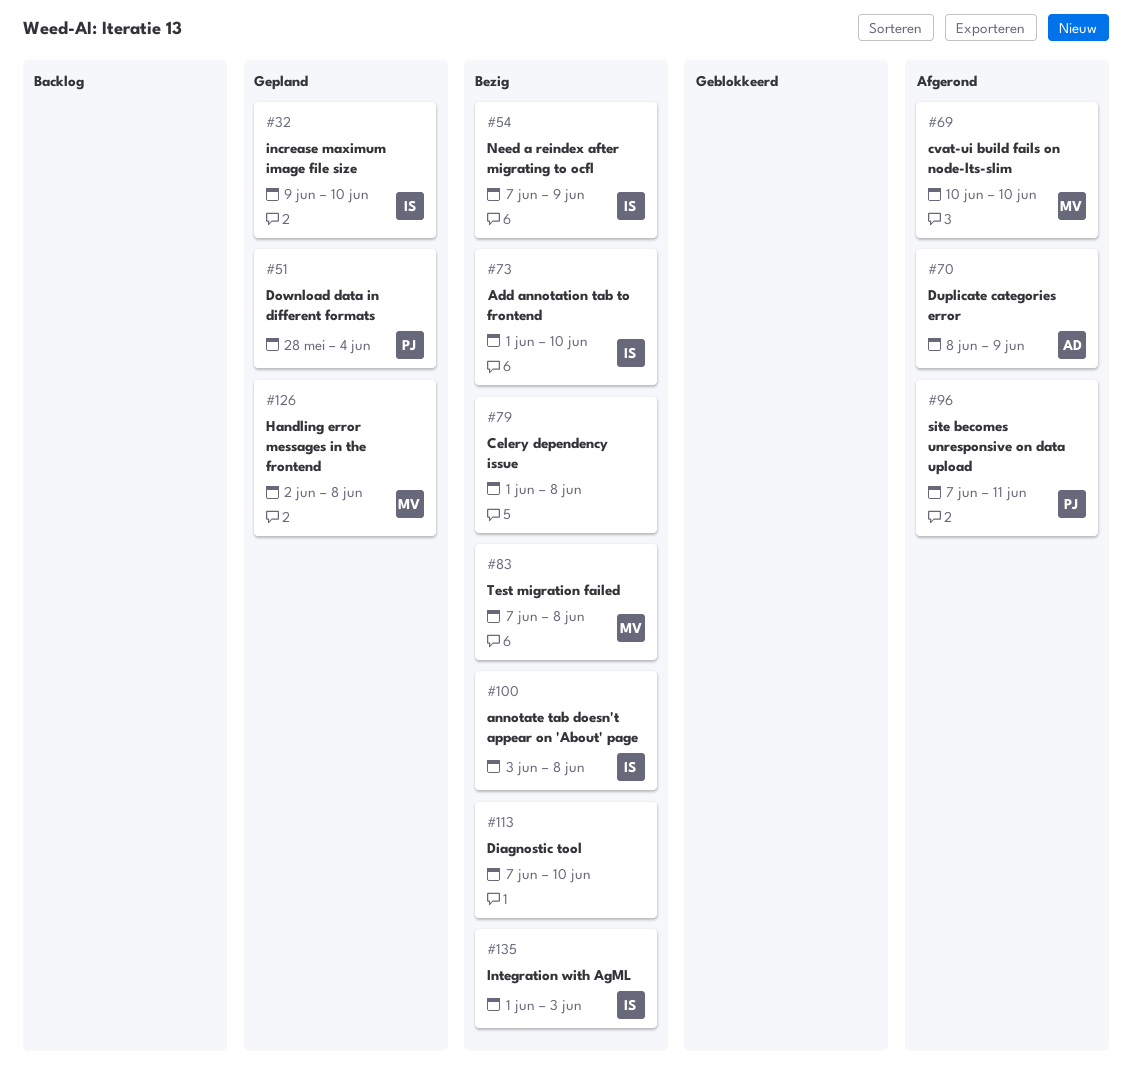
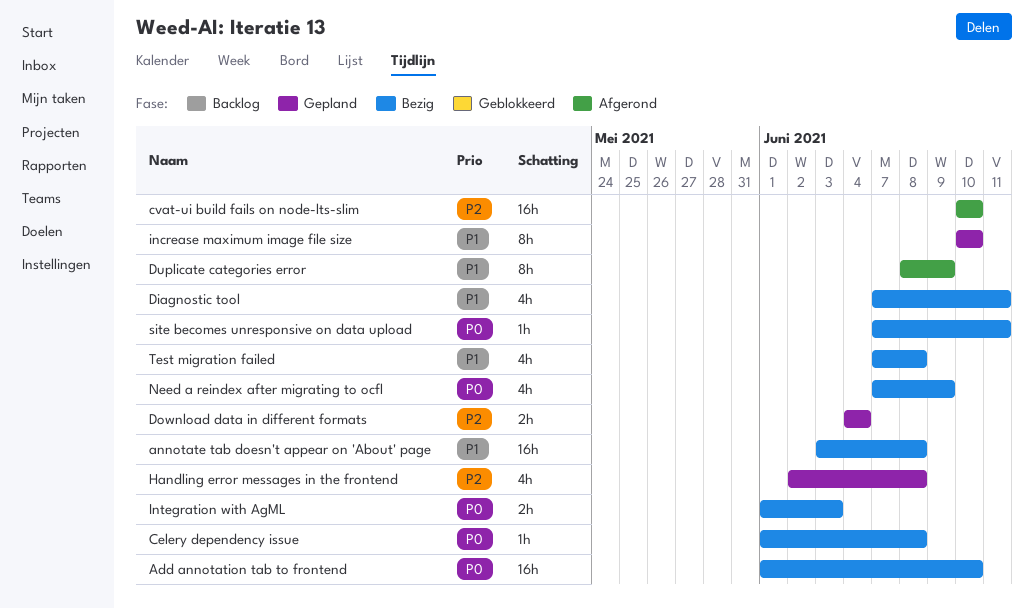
Diagnostic tool, due: Jun 10 -> Jun 11
Download data in different formats, start: May 28 -> Jun 4
increase maximum image file size, start: Jun 9 -> Jun 10
site becomes unresponsive on data upload, status: Afgerond -> Bezig

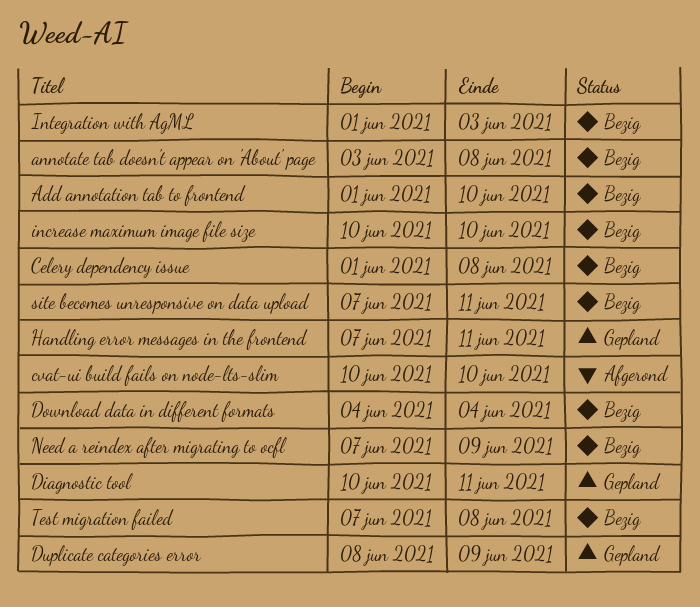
Diagnostic tool, status: Bezig -> Gepland
Diagnostic tool, start: Jun 7 -> Jun 10
Download data in different formats, status: Gepland -> Bezig
Duplicate categories error, status: Afgerond -> Gepland
Handling error messages in the frontend, start: Jun 2 -> Jun 7
Handling error messages in the frontend, due: Jun 8 -> Jun 11
increase maximum image file size, status: Gepland -> Bezig

